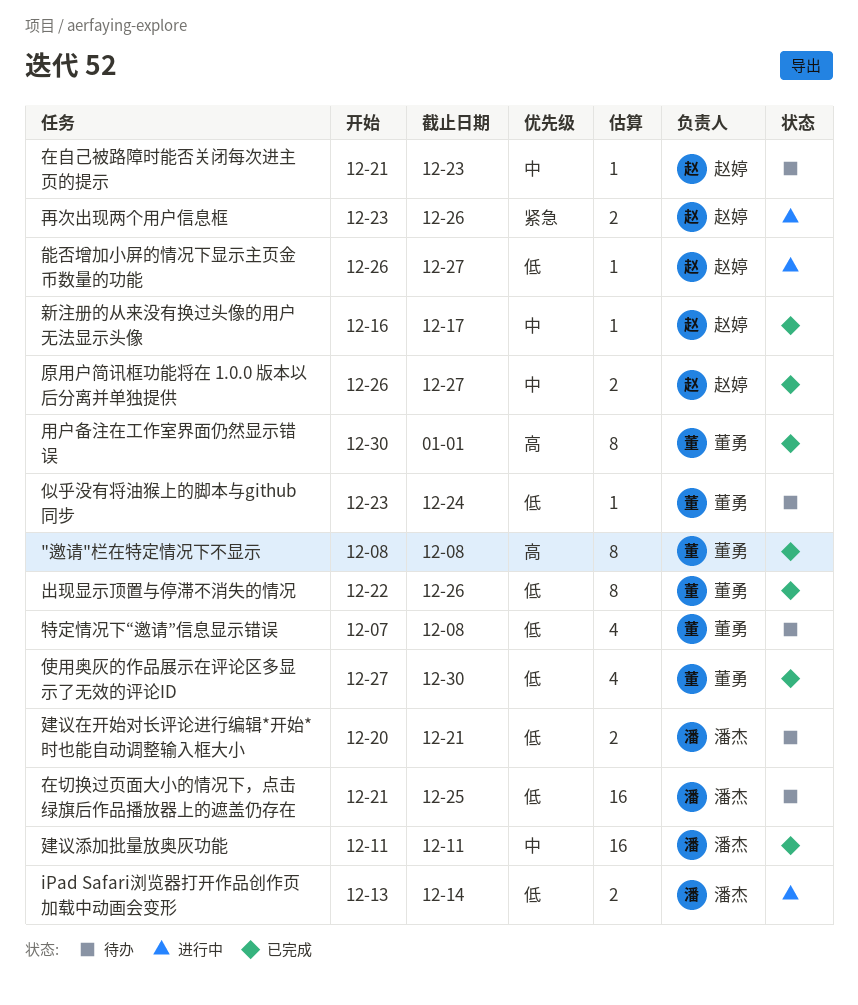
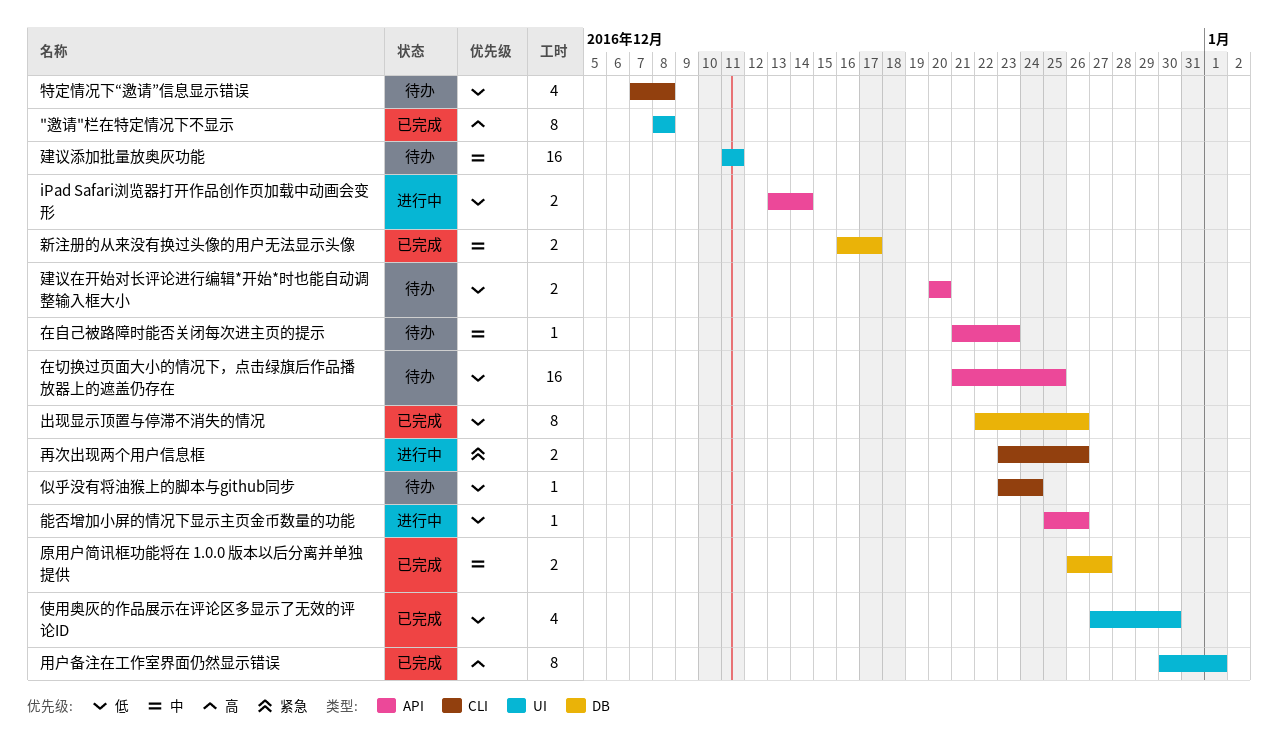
建议在开始对长评论进行编辑*开始*时也能自动调整输入框大小, due: Dec 21 -> Dec 20
建议添加批量放奥灰功能, status: 已完成 -> 待办
新注册的从来没有换过头像的用户无法显示头像, estimate: 1 -> 2
能否增加小屏的情况下显示主页金币数量的功能, start: Dec 26 -> Dec 25
能否增加小屏的情况下显示主页金币数量的功能, due: Dec 27 -> Dec 26

